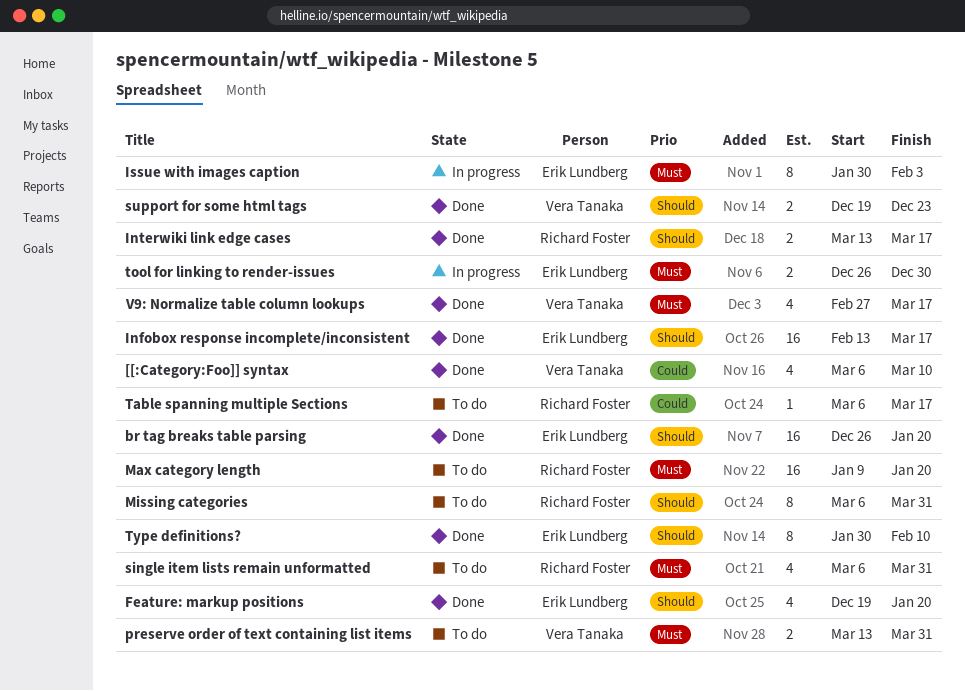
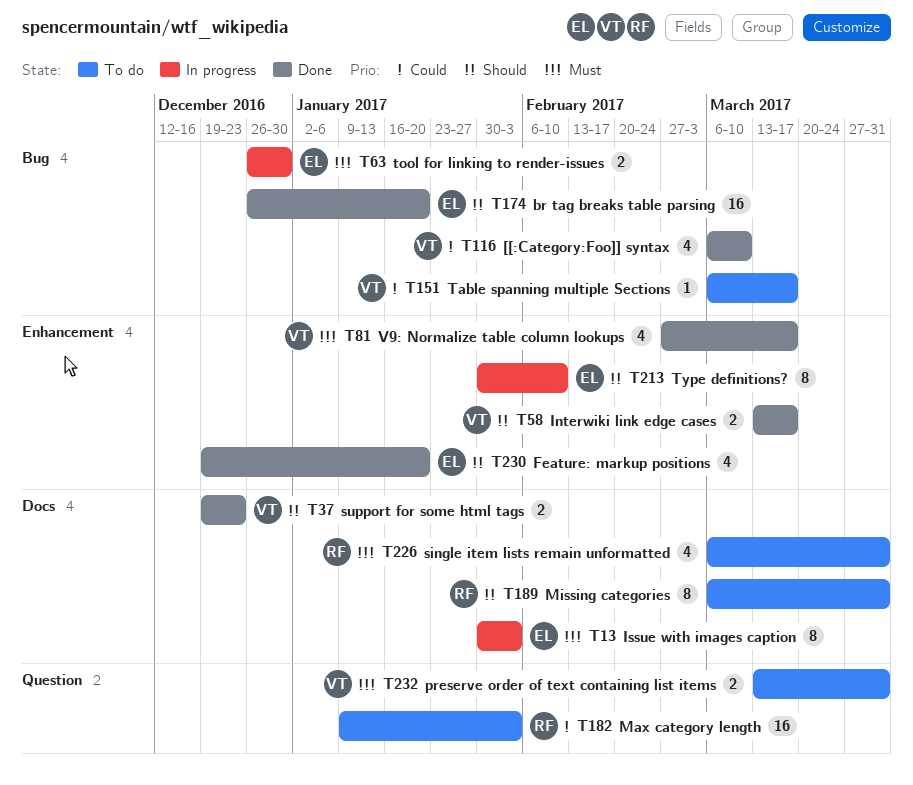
Infobox response incomplete/inconsistent: present -> none
Interwiki link edge cases, owner: Richard Foster -> Vera Tanaka
Max category length, priority: Must -> Could
Max category length, due: Jan 20 -> Feb 3
Table spanning multiple Sections, owner: Richard Foster -> Vera Tanaka
Type definitions?, status: Done -> In progress

